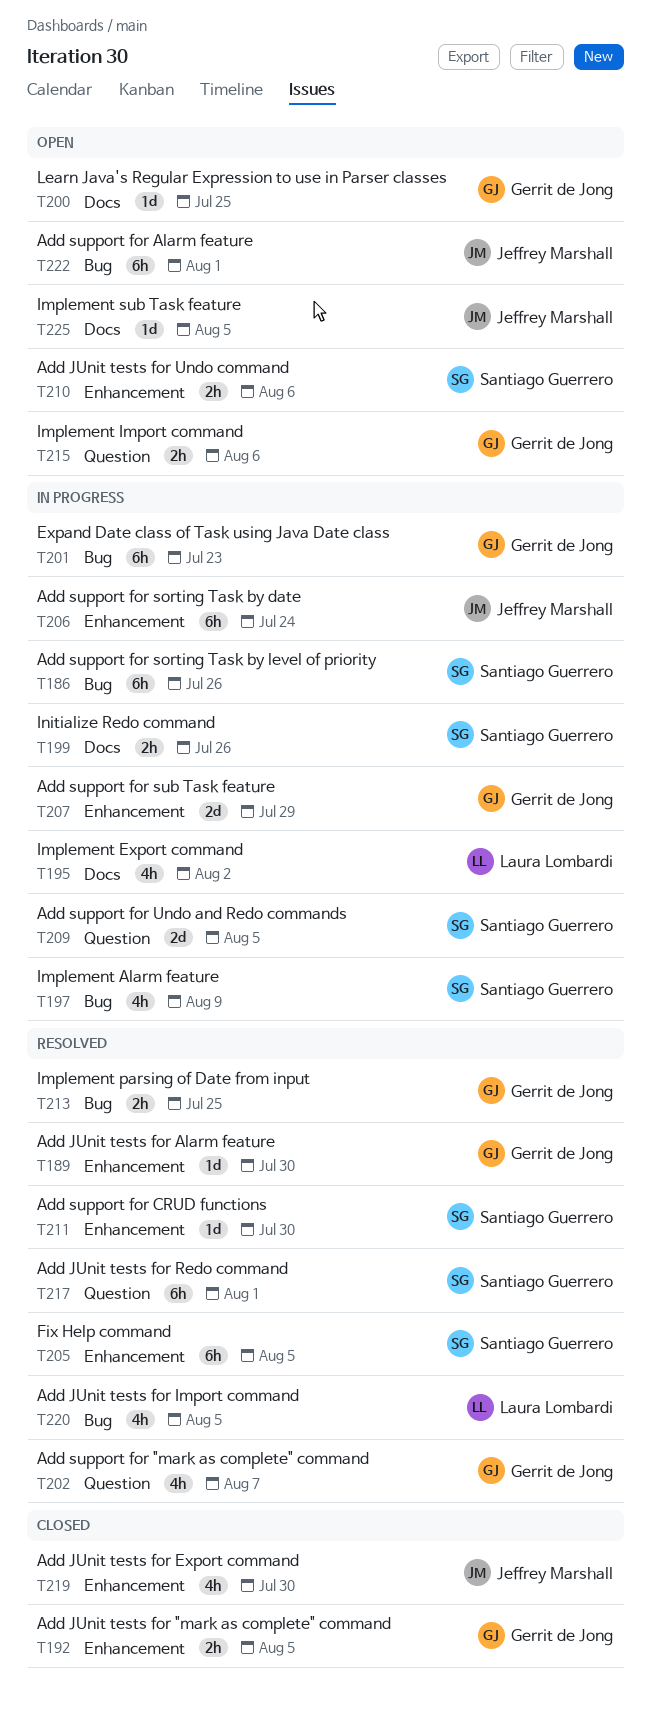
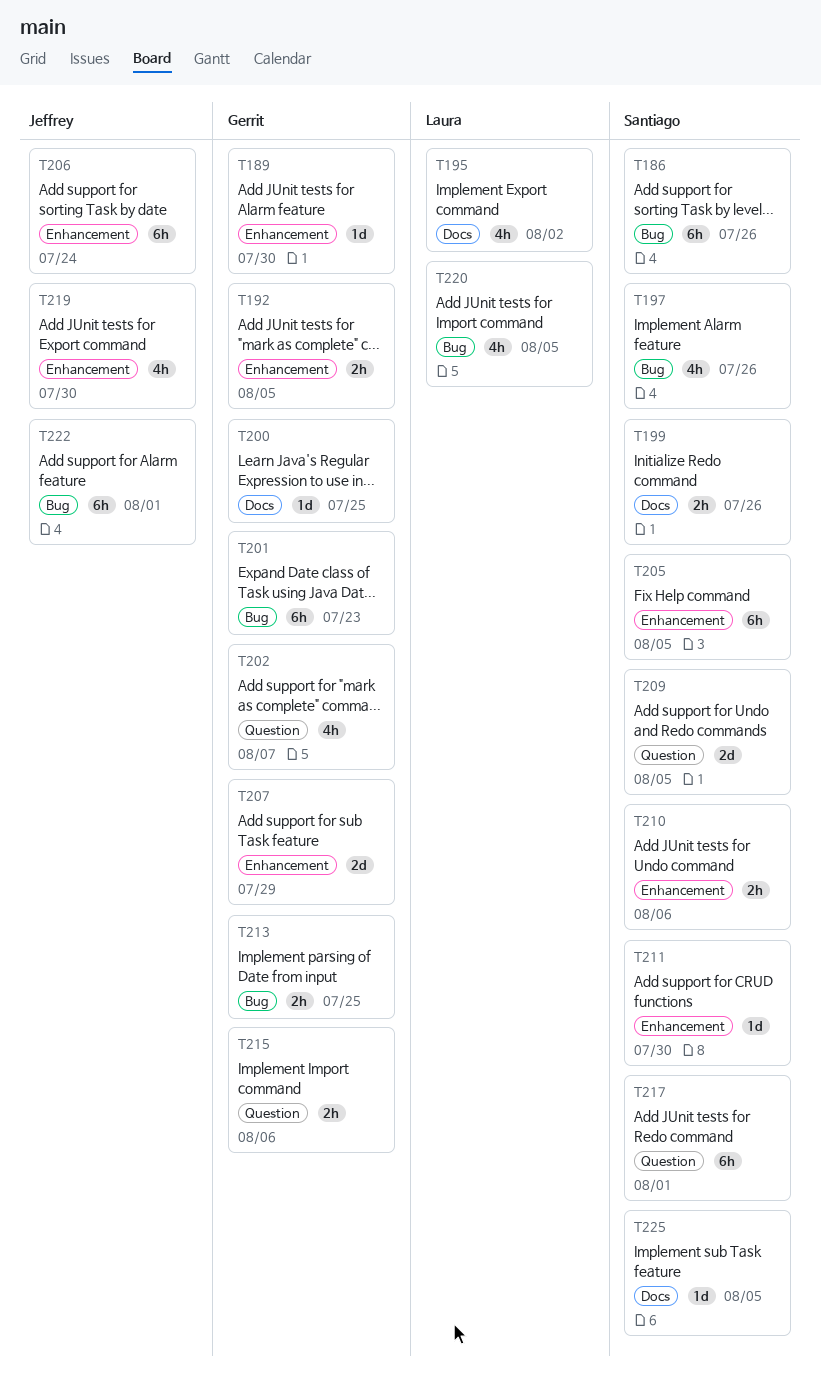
T197, due: Aug 9 -> Jul 26
T225, owner: Jeffrey Marshall -> Santiago Guerrero

